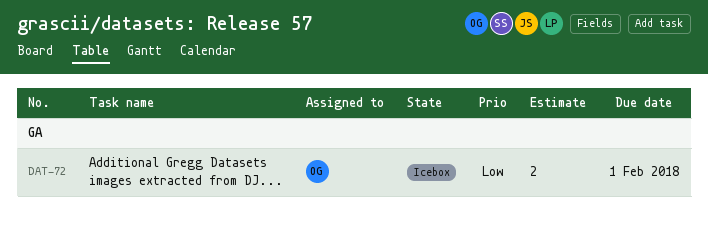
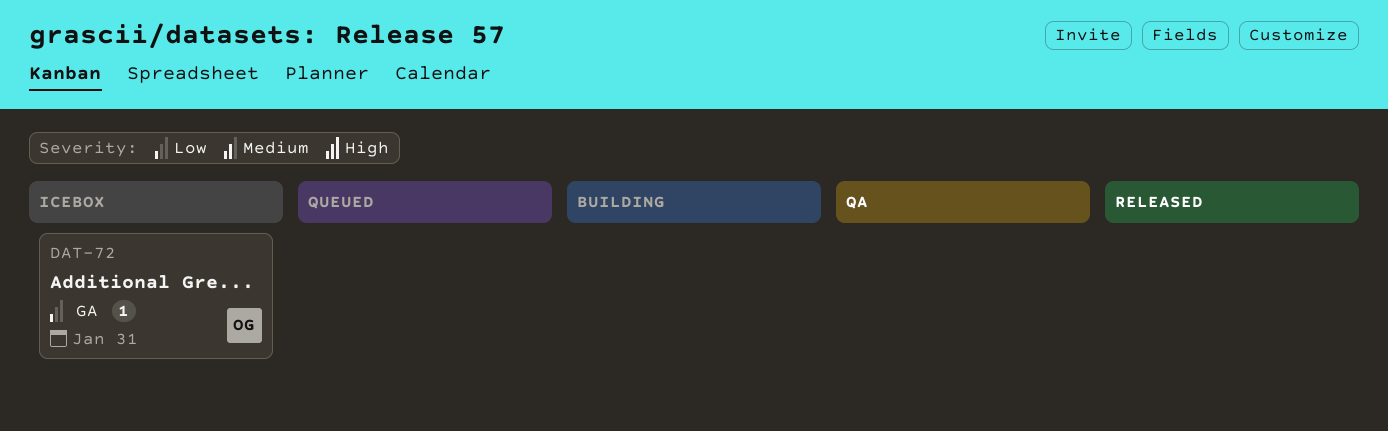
DAT-72, estimate: 2 -> 1
DAT-72, due: Feb 1 -> Jan 31

